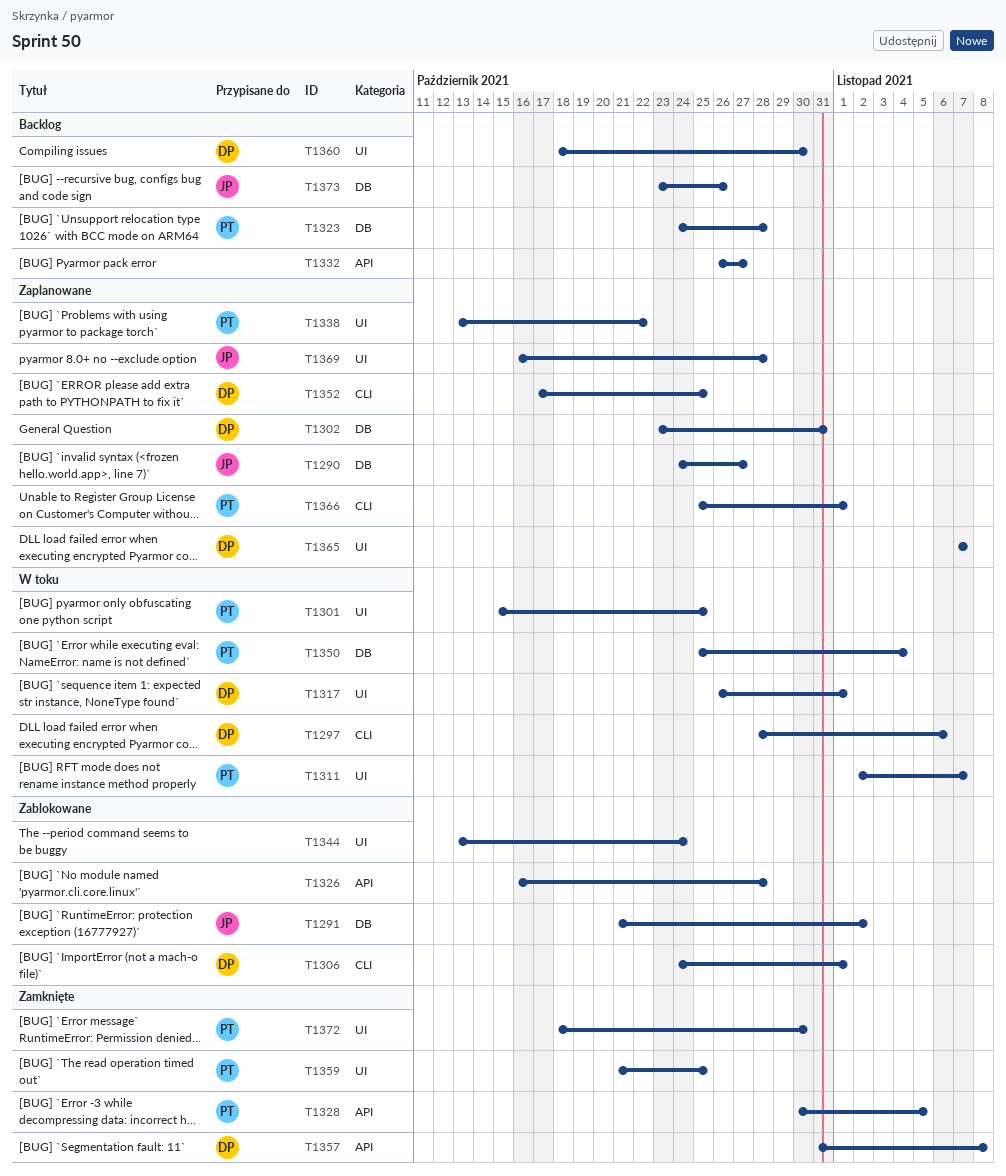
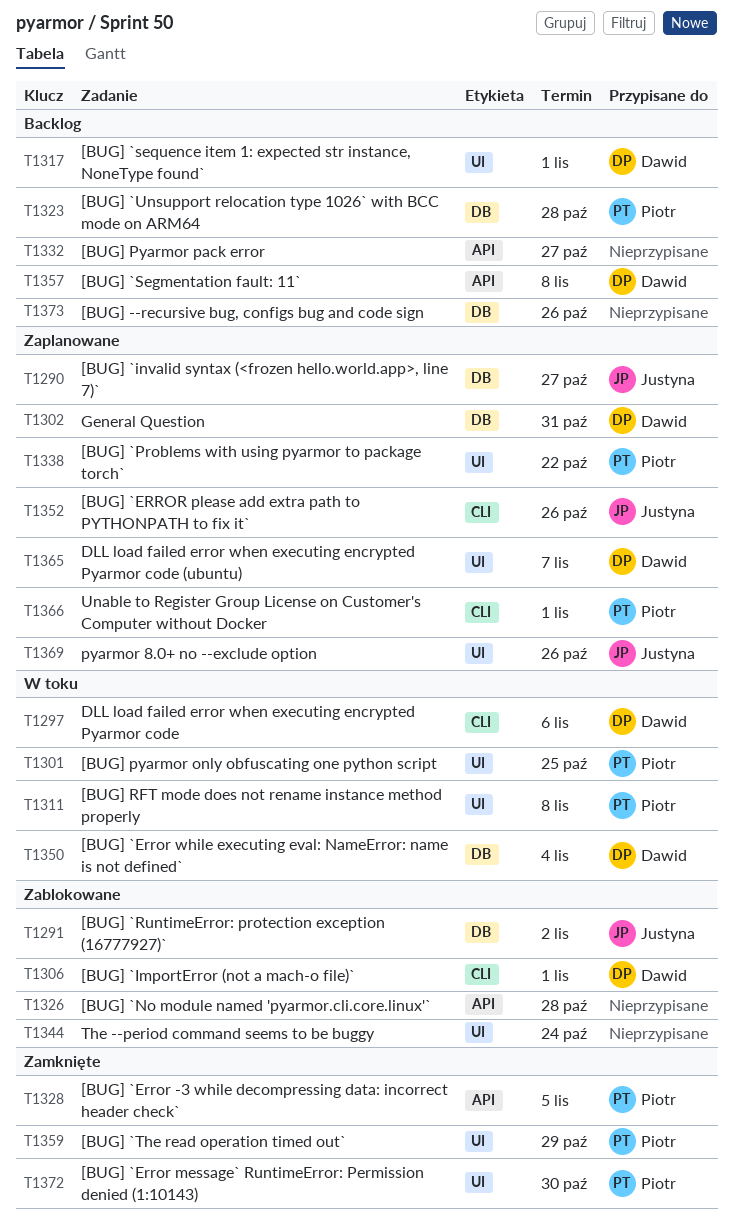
T1311, due: Nov 7 -> Nov 8
T1317, status: W toku -> Backlog
T1350, owner: Piotr -> Dawid
T1352, owner: Dawid -> Justyna
T1352, due: Oct 25 -> Oct 26
T1357, status: Zamknięte -> Backlog
T1359, due: Oct 25 -> Oct 29
T1360: present -> none
T1369, due: Oct 28 -> Oct 26
T1373, owner: Justyna -> none

